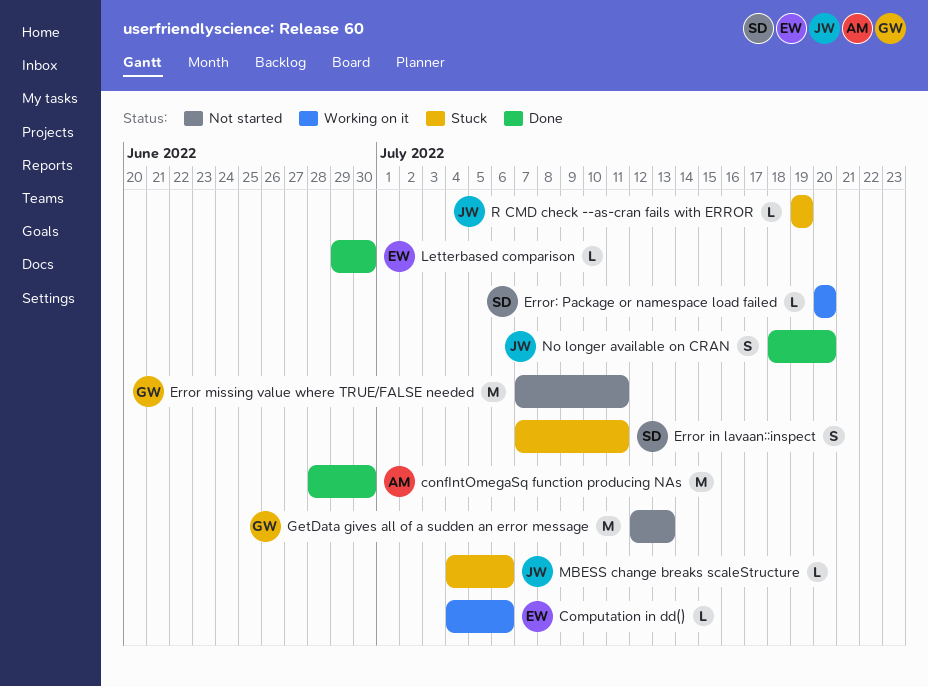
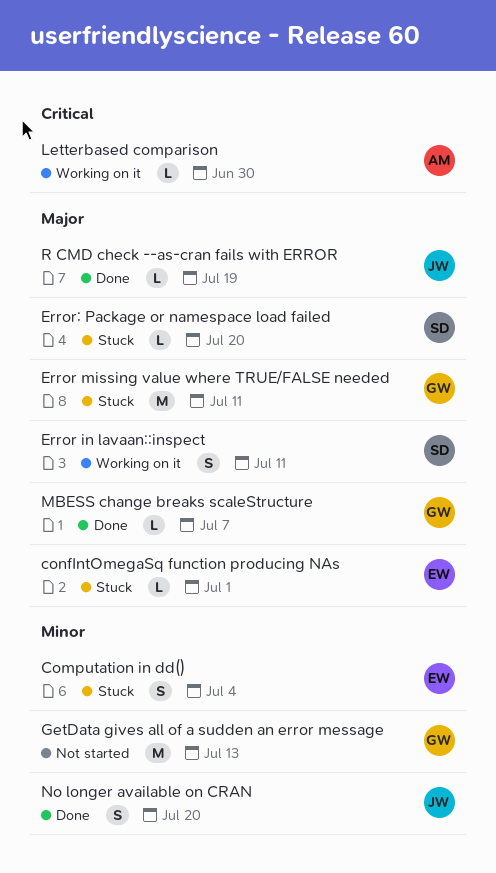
Computation in dd(), status: Working on it -> Stuck
Computation in dd(), estimate: L -> S
Computation in dd(), due: Jul 6 -> Jul 4
confIntOmegaSq function producing NAs, status: Done -> Stuck
confIntOmegaSq function producing NAs, owner: AM -> EW
confIntOmegaSq function producing NAs, estimate: M -> L
confIntOmegaSq function producing NAs, due: Jun 30 -> Jul 1
Error in lavaan::inspect, status: Stuck -> Working on it
Error missing value where TRUE/FALSE needed, status: Not started -> Stuck
Error: Package or namespace load failed, status: Working on it -> Stuck
Letterbased comparison, status: Done -> Working on it
Letterbased comparison, owner: EW -> AM
MBESS change breaks scaleStructure, status: Stuck -> Done
MBESS change breaks scaleStructure, owner: JW -> GW
MBESS change breaks scaleStructure, due: Jul 6 -> Jul 7
R CMD check --as-cran fails with ERROR, status: Stuck -> Done

